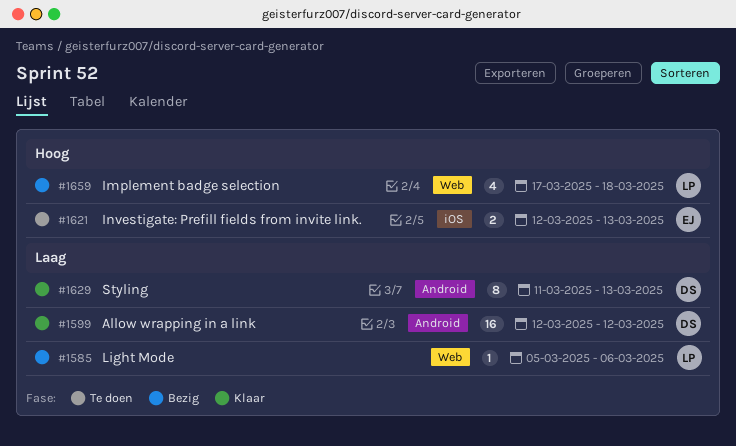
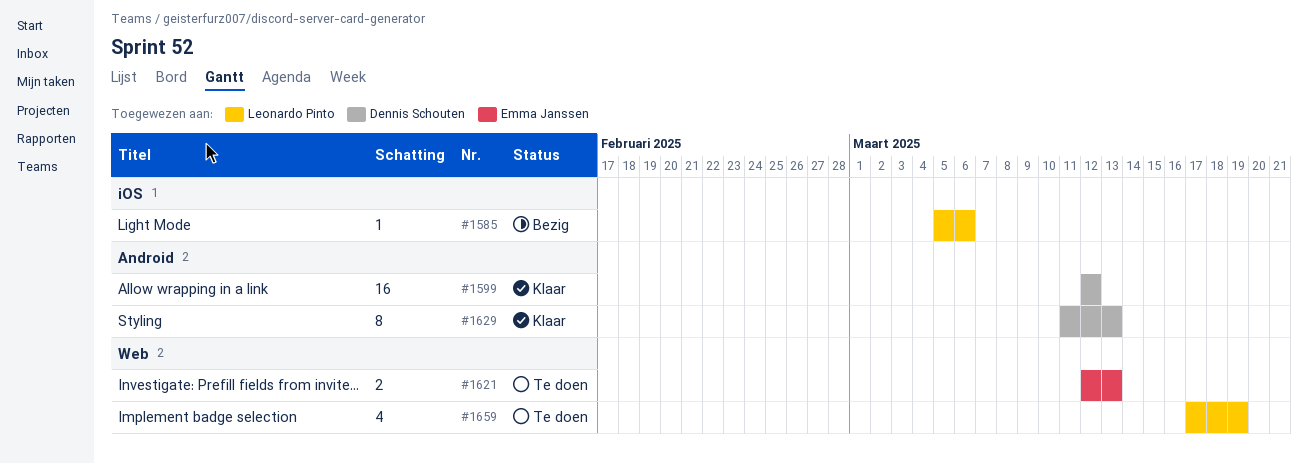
#1585, label: Web -> iOS
#1621, label: iOS -> Web
#1659, status: Bezig -> Te doen
#1659, due: Mar 18 -> Mar 19

